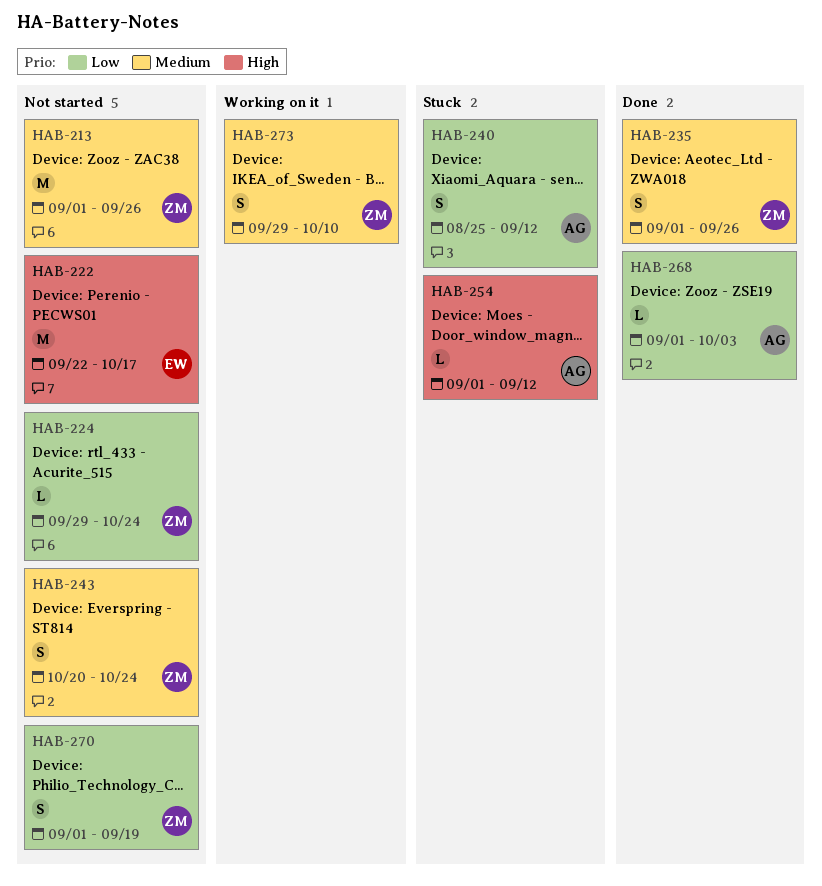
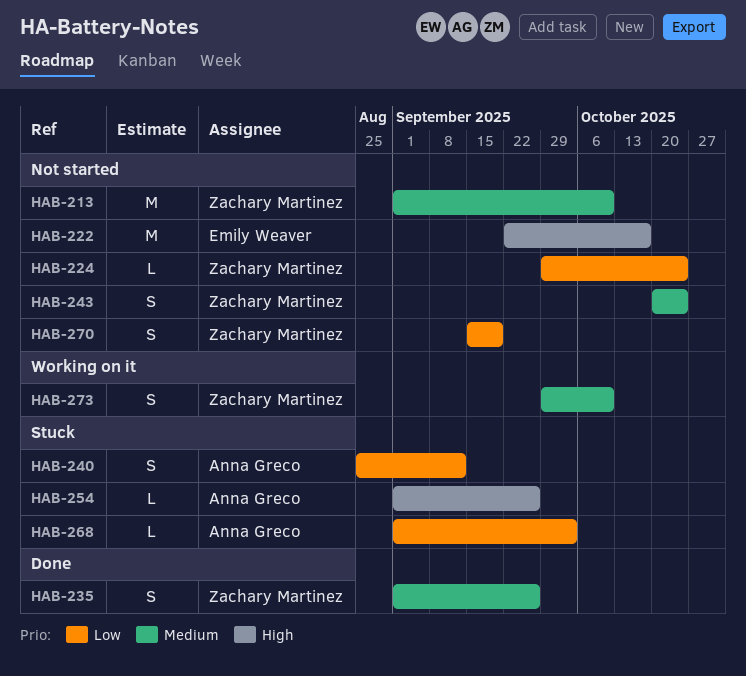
HAB-213, due: Sep 26 -> Oct 10
HAB-254, due: Sep 12 -> Sep 26
HAB-268, status: Done -> Stuck
HAB-270, start: Sep 1 -> Sep 15

